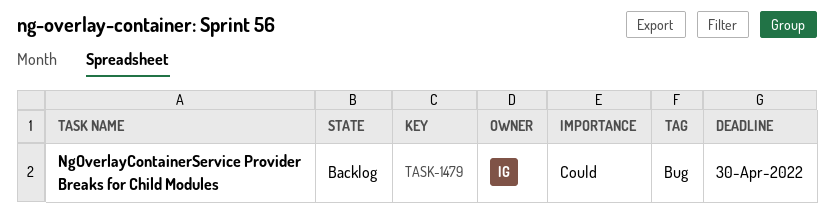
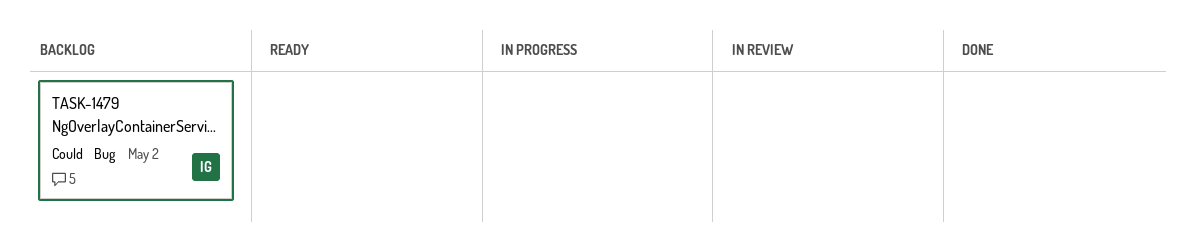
TASK-1479, due: Apr 30 -> May 2

